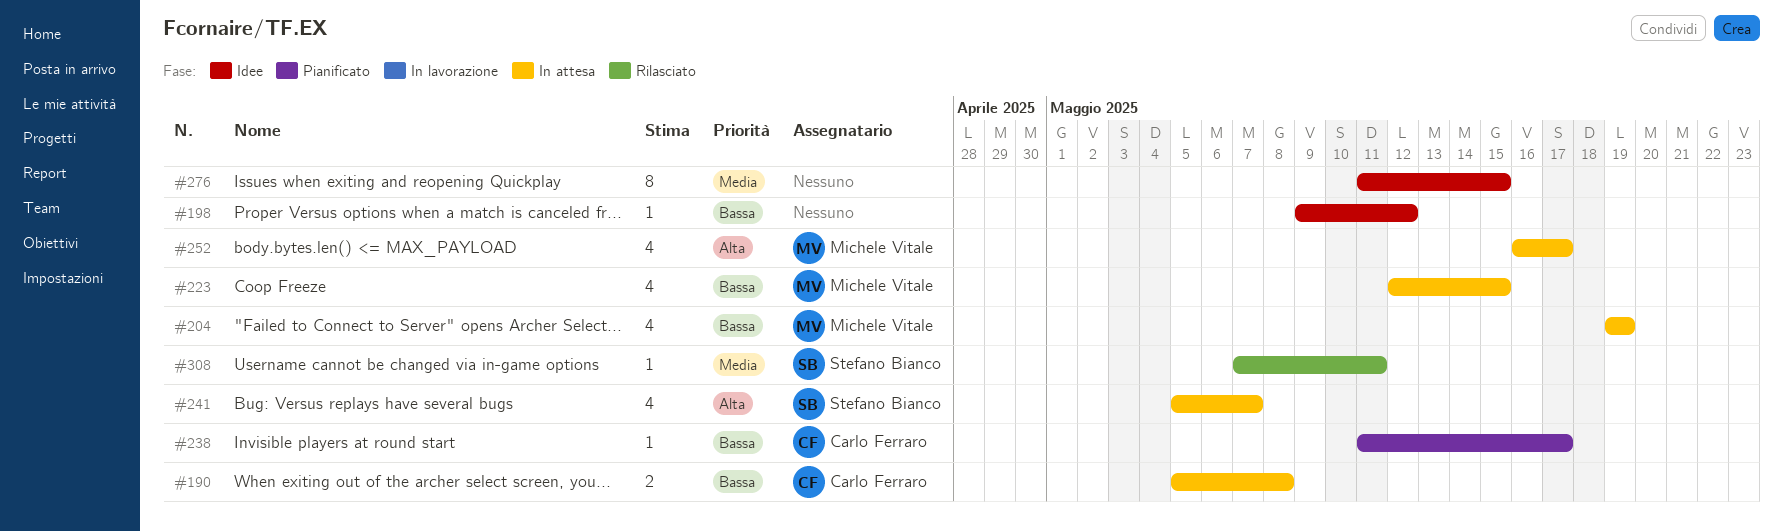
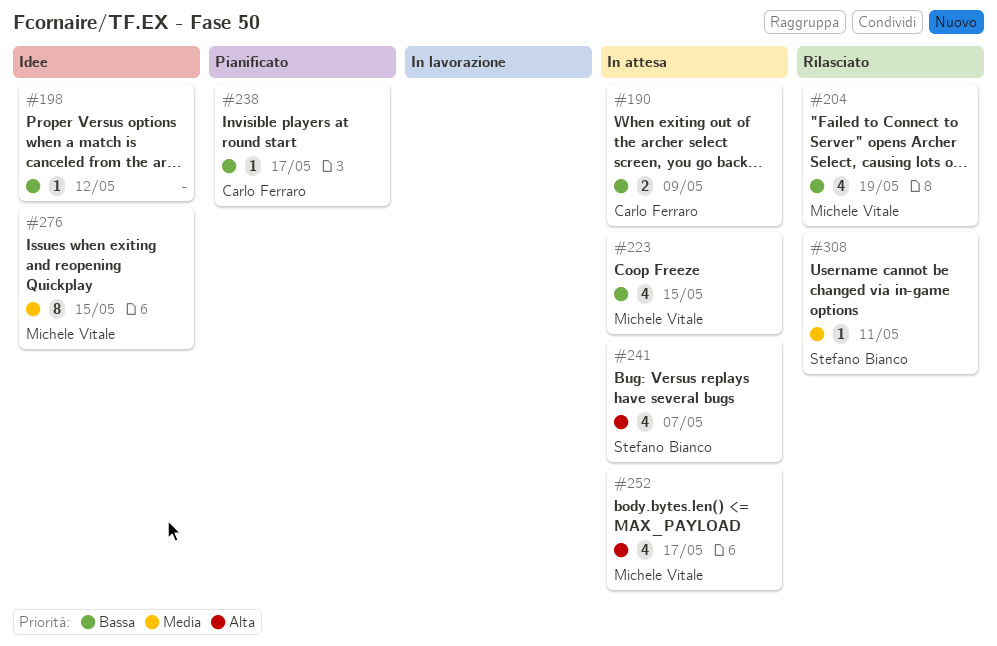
#190, due: May 8 -> May 9
#204, status: In attesa -> Rilasciato
#276, owner: none -> Michele Vitale

